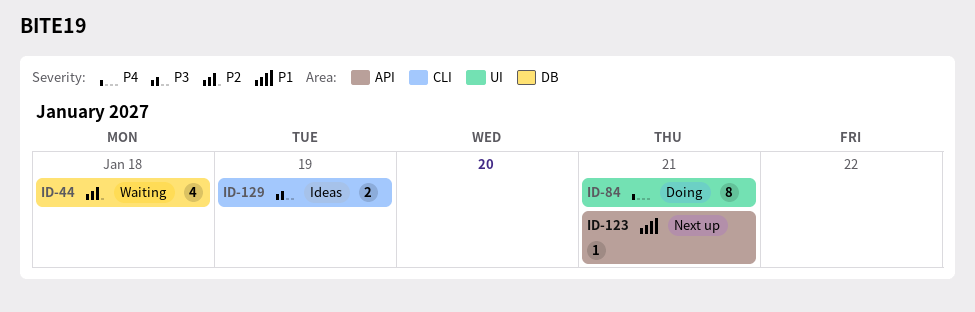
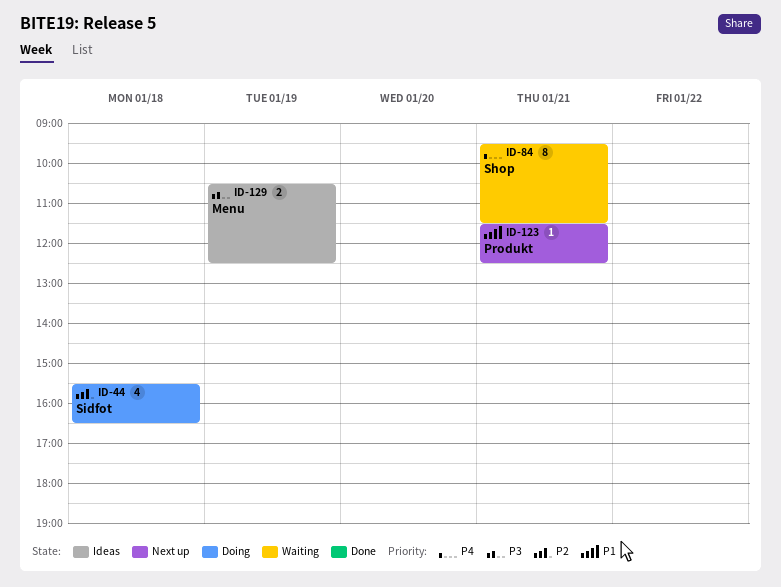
ID-44, status: Waiting -> Doing
ID-84, status: Doing -> Waiting

